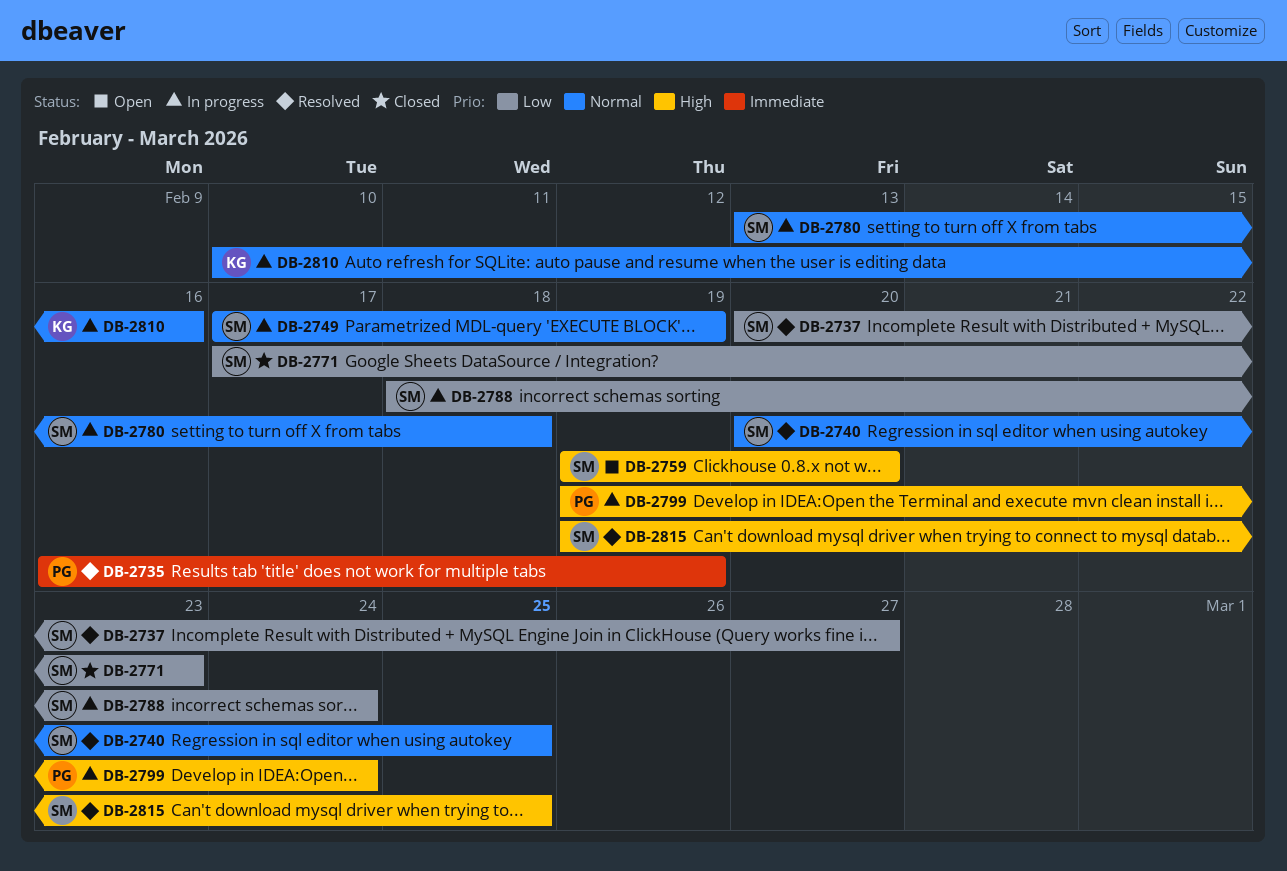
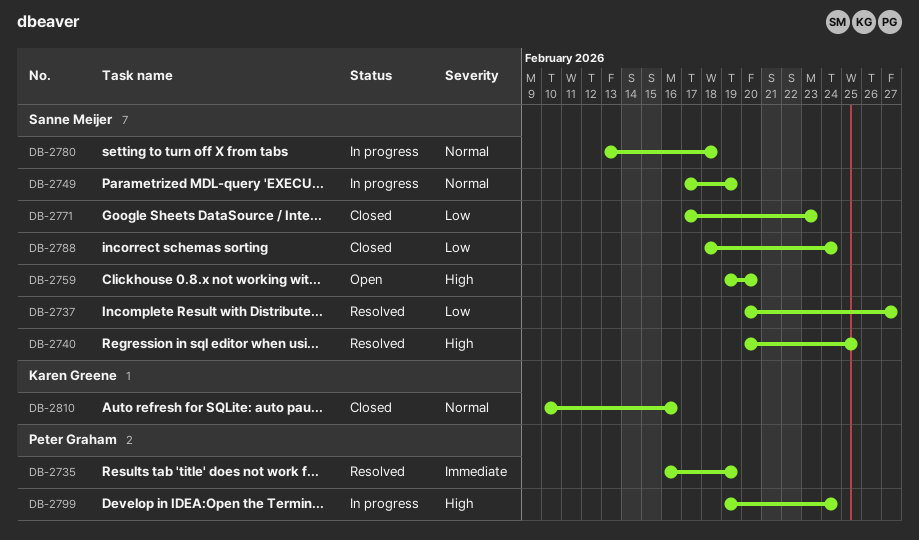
DB-2740, priority: Normal -> High
DB-2788, status: In progress -> Closed
DB-2810, status: In progress -> Closed
DB-2815: present -> none

